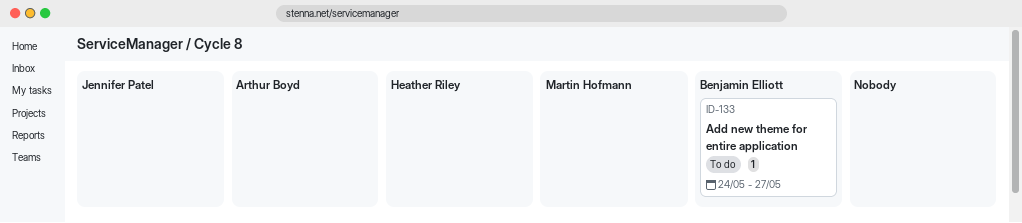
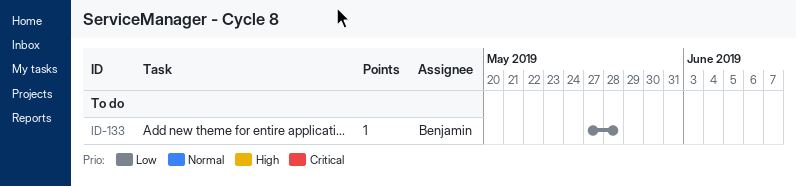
ID-133, start: May 24 -> May 27
ID-133, due: May 27 -> May 28

